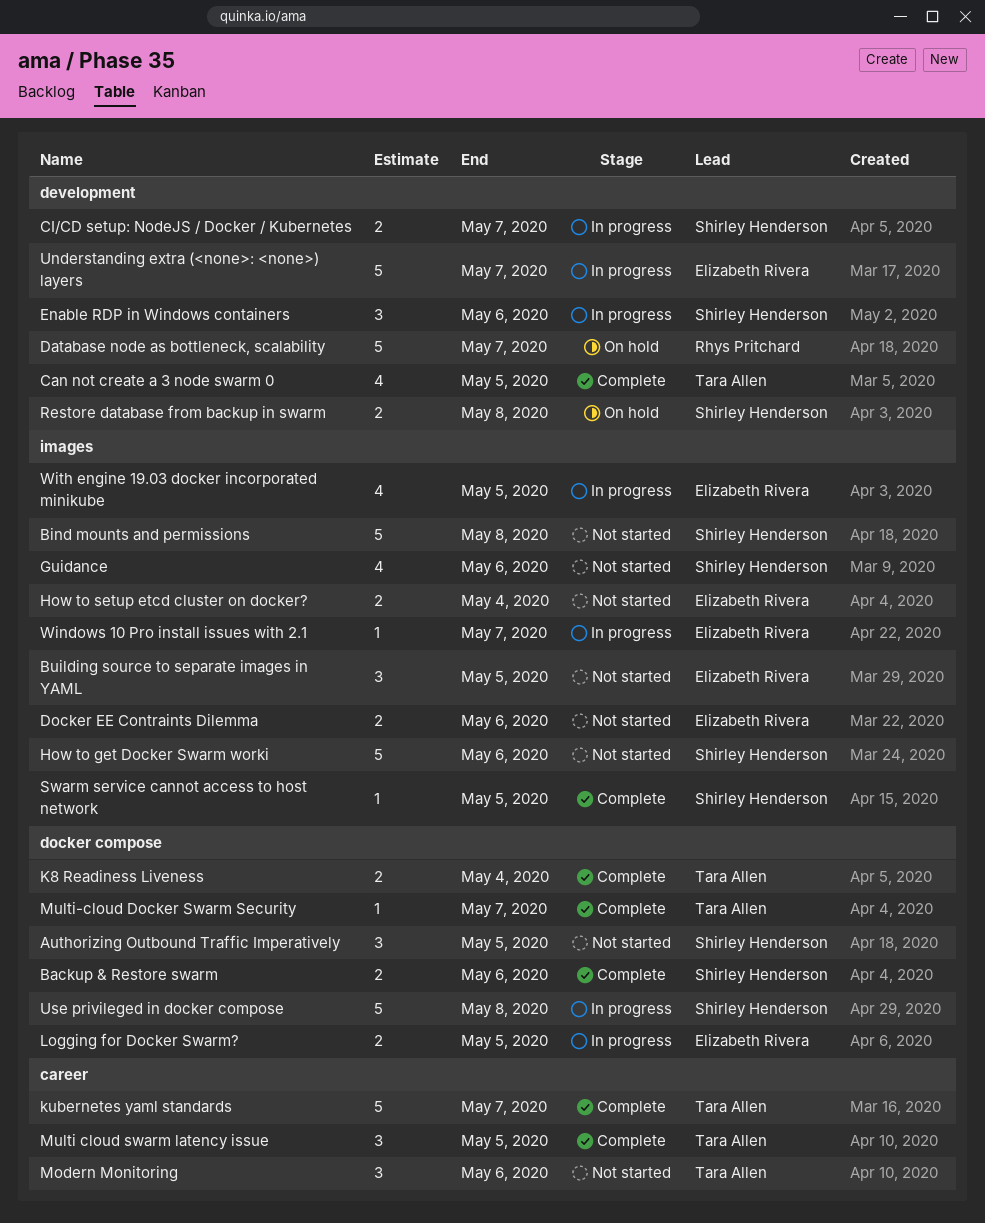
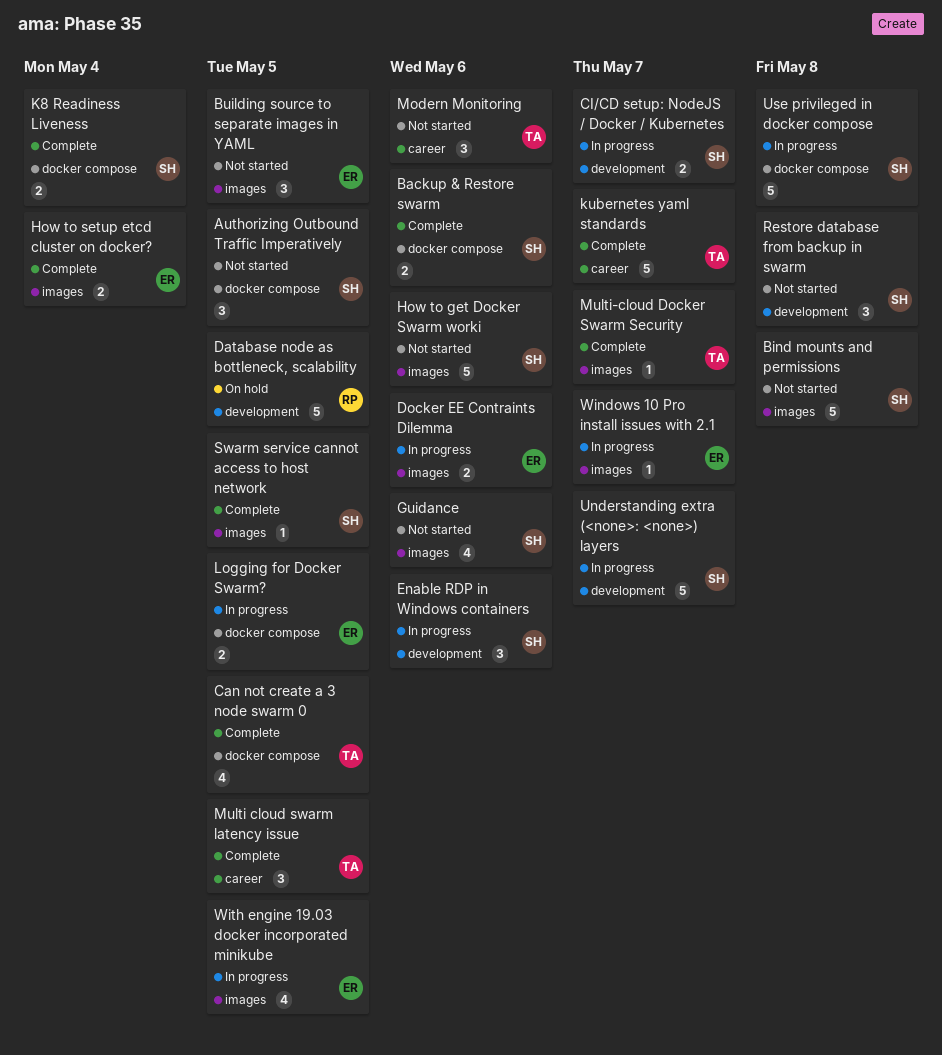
Can not create a 3 node swarm 0, label: development -> docker compose
Database node as bottleneck, scalability, due: May 7 -> May 5
Docker EE Contraints Dilemma, status: Not started -> In progress
How to setup etcd cluster on docker?, status: Not started -> Complete
K8 Readiness Liveness, owner: Tara Allen -> Shirley Henderson
Multi-cloud Docker Swarm Security, label: docker compose -> images
Restore database from backup in swarm, status: On hold -> Not started
Restore database from backup in swarm, estimate: 2 -> 3
Understanding extra (<none>: <none>) layers, owner: Elizabeth Rivera -> Shirley Henderson

